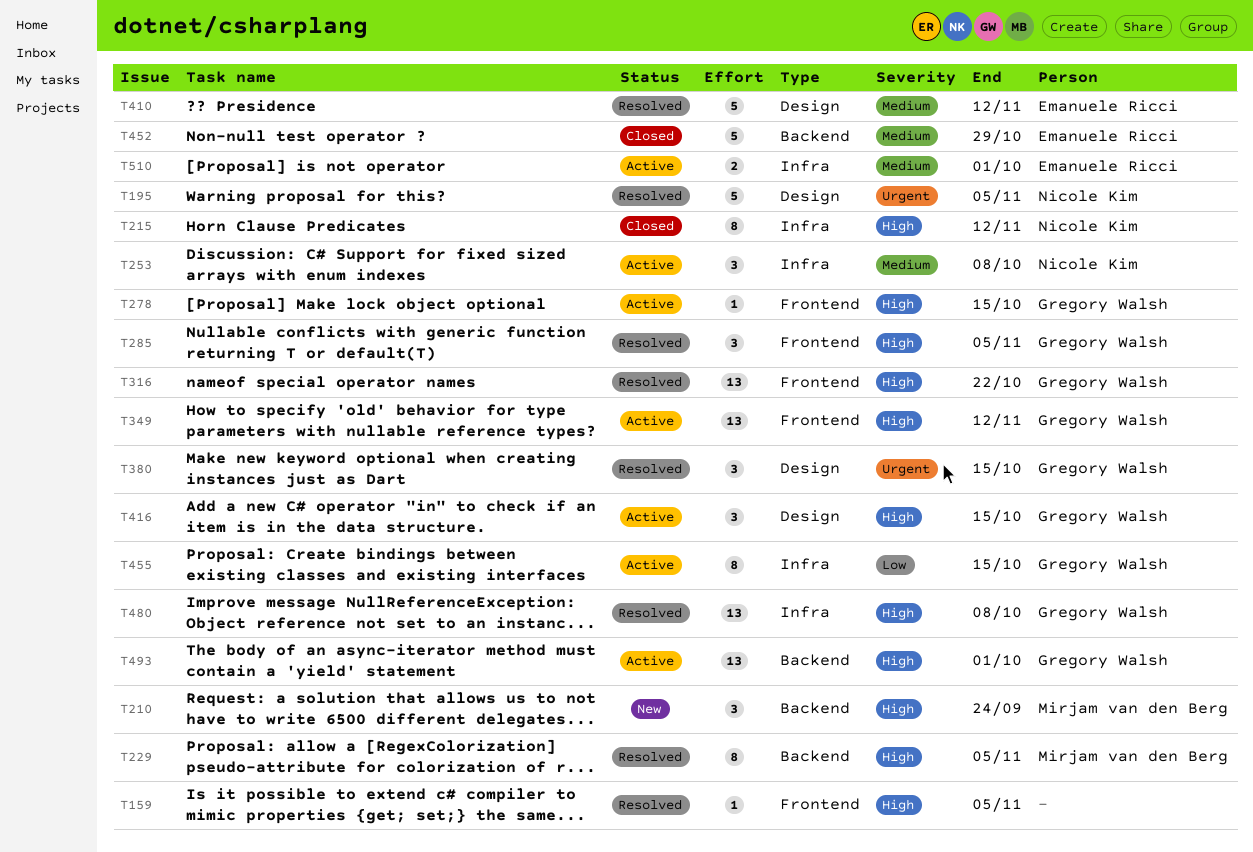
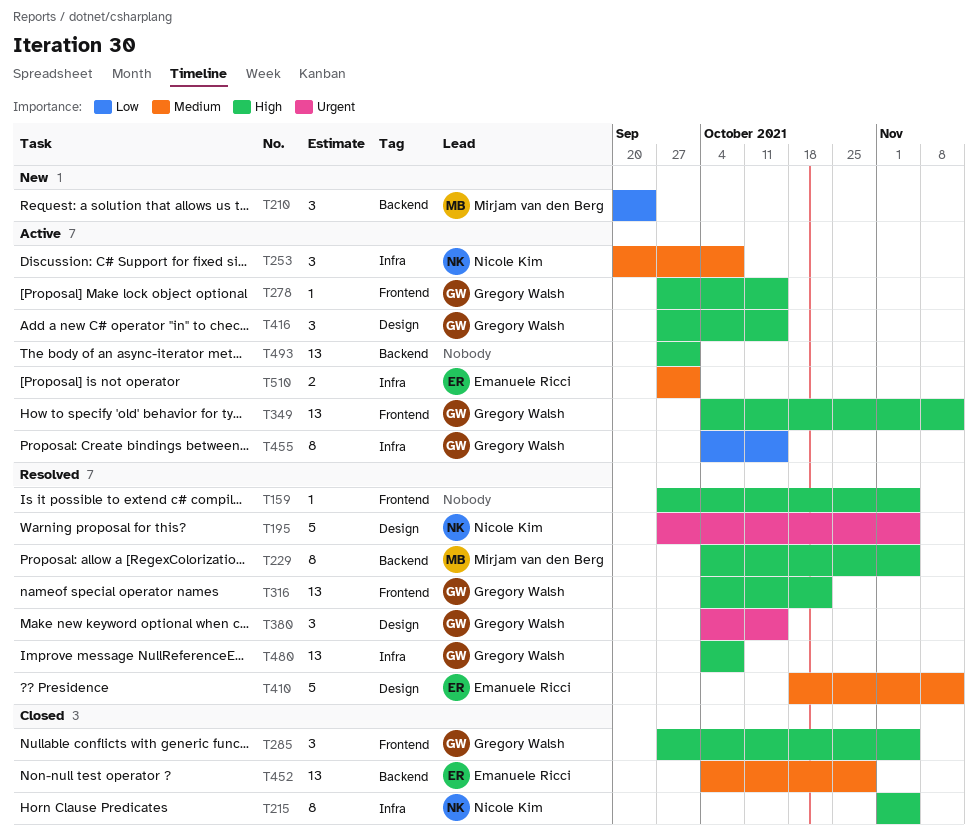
T210, priority: High -> Low
T215, due: Nov 12 -> Nov 5
T285, status: Resolved -> Closed
T452, estimate: 5 -> 13
T493, owner: Gregory Walsh -> none

